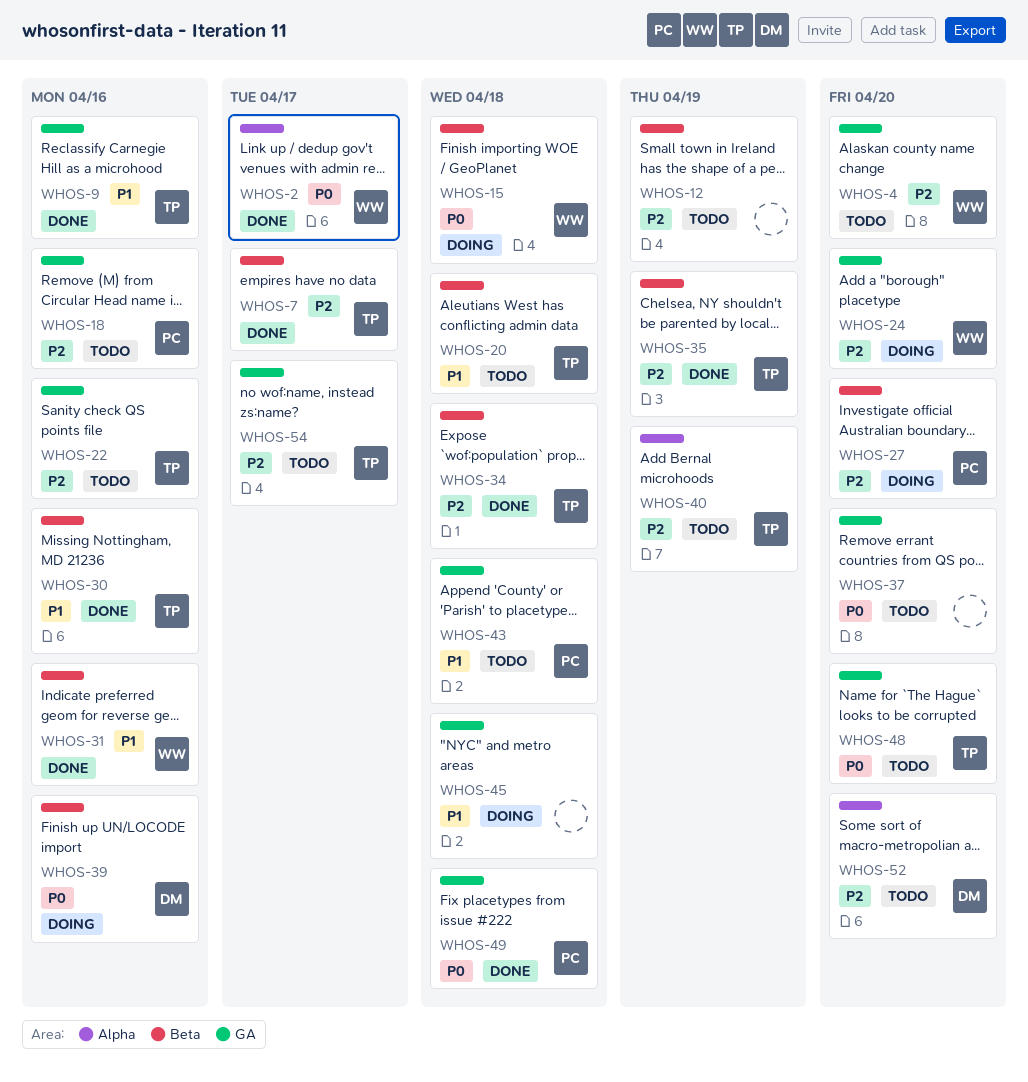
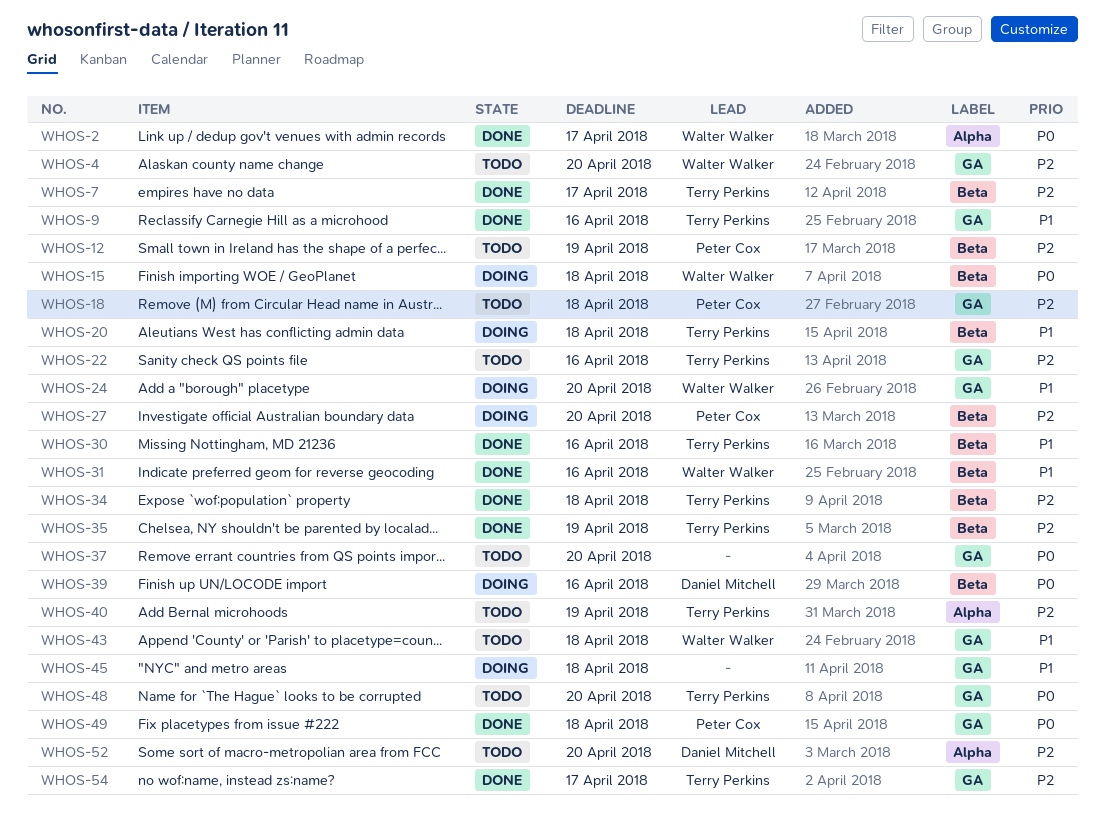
WHOS-12, owner: none -> Peter Cox
WHOS-18, due: Apr 16 -> Apr 18
WHOS-20, status: Todo -> Doing
WHOS-24, priority: P2 -> P1
WHOS-43, owner: Peter Cox -> Walter Walker
WHOS-54, status: Todo -> Done

